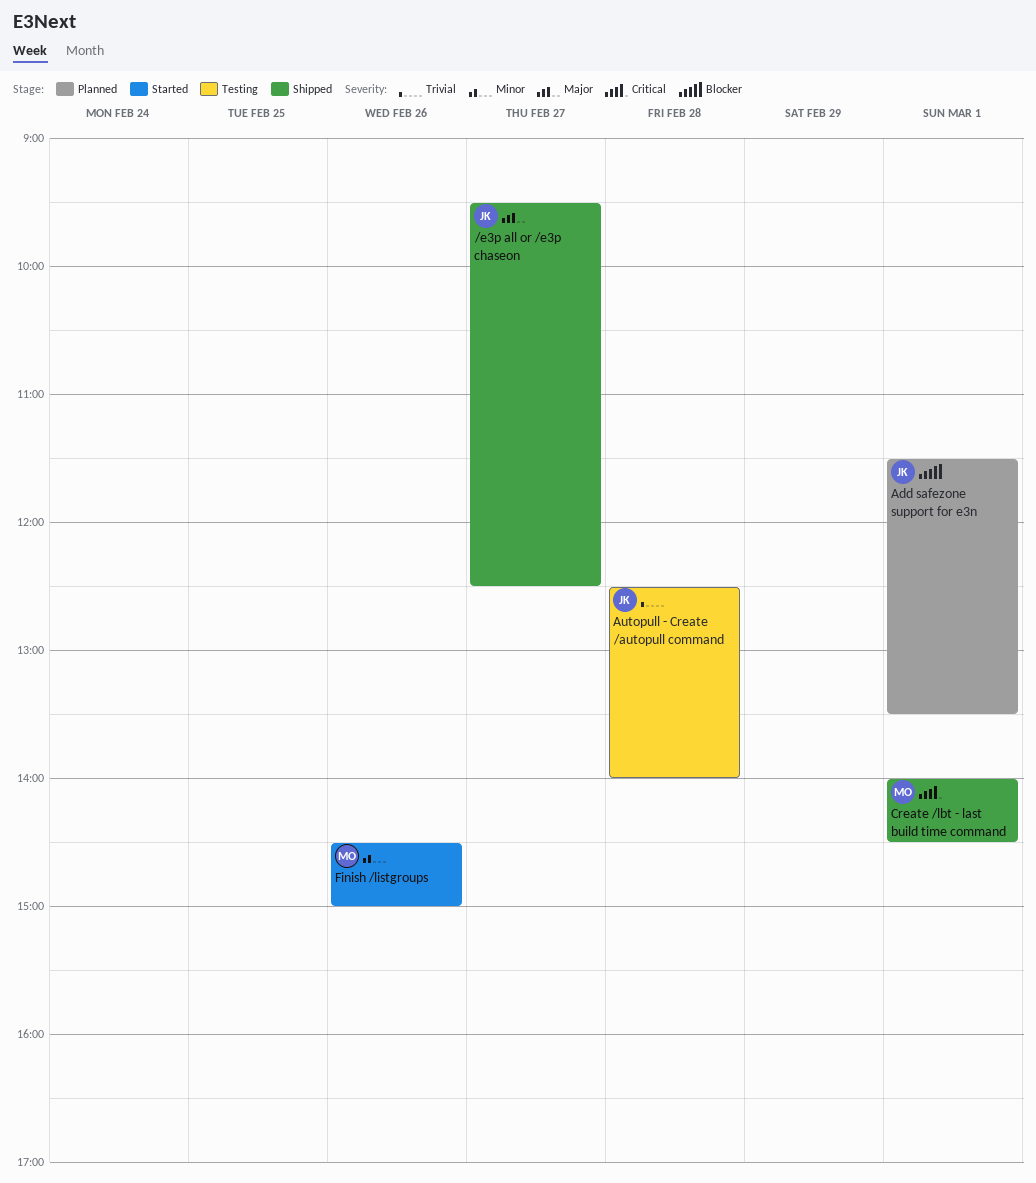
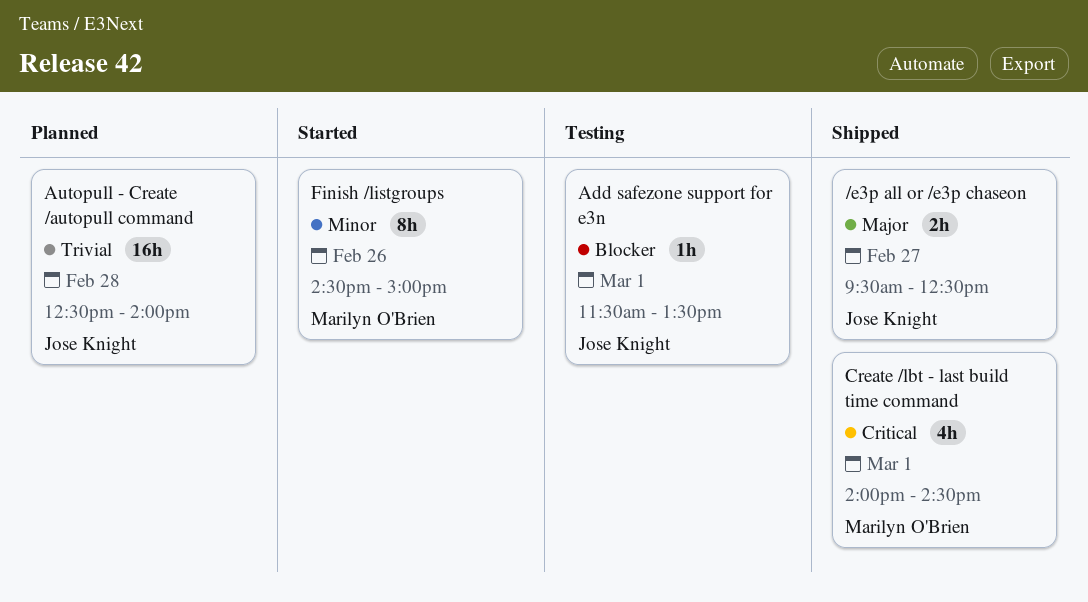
Add safezone support for e3n, status: Planned -> Testing
Autopull - Create /autopull command, status: Testing -> Planned

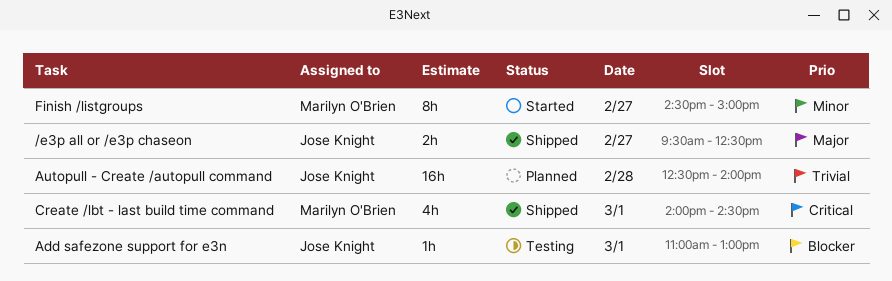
Add safezone support for e3n, begins: 11:30 -> 11:00
Add safezone support for e3n, ends: 13:30 -> 13:00
Finish /listgroups, day: Feb 26 -> Feb 27

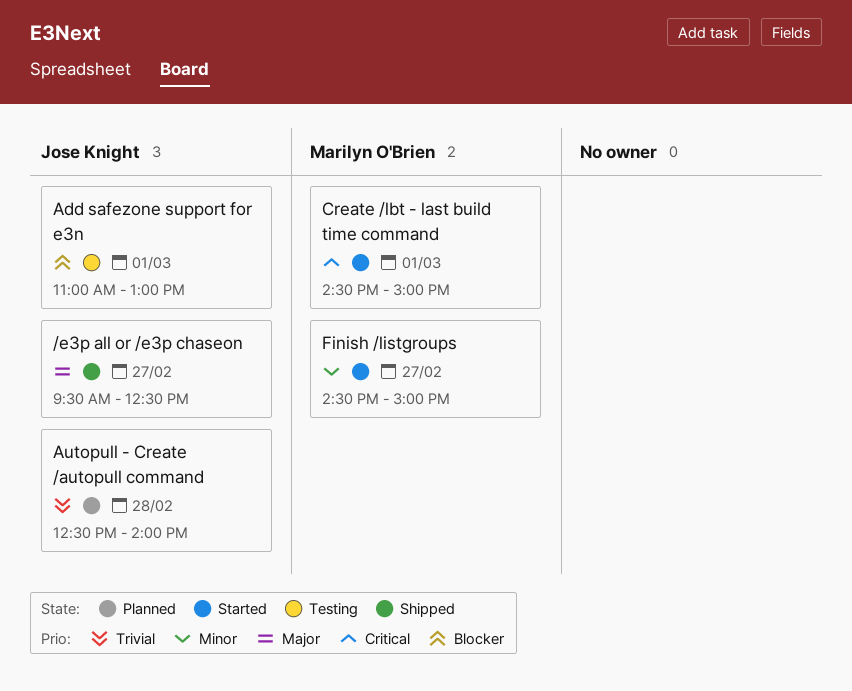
Create /lbt - last build time command, status: Shipped -> Started
Create /lbt - last build time command, begins: 14:00 -> 14:30
Create /lbt - last build time command, ends: 14:30 -> 15:00

